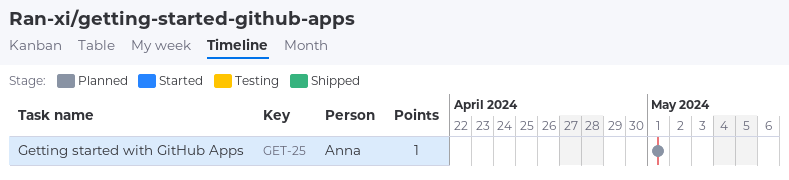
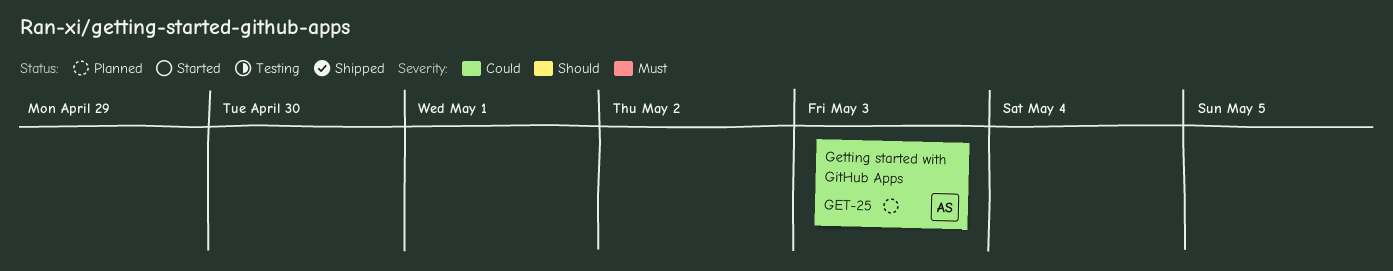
GET-25, due: May 1 -> May 3

